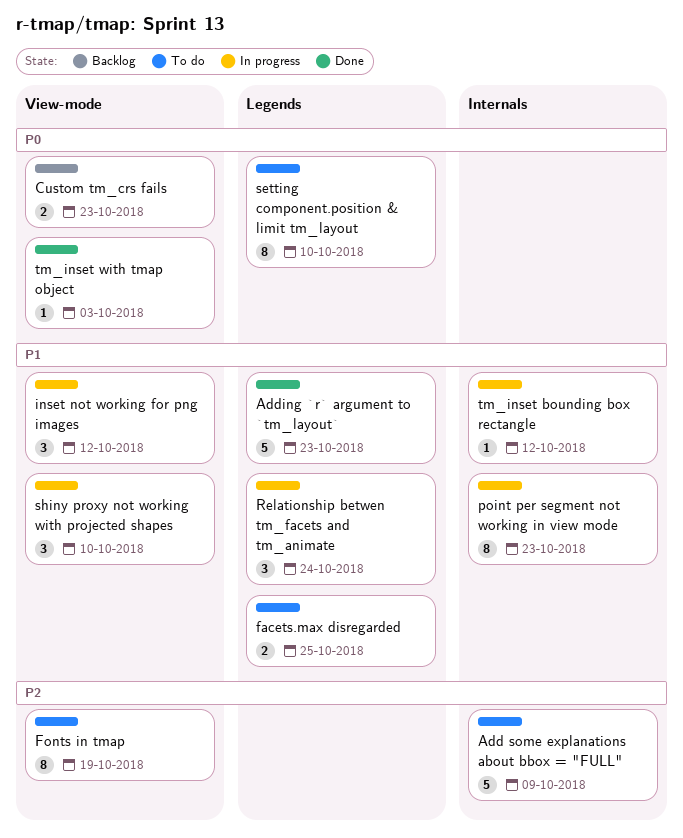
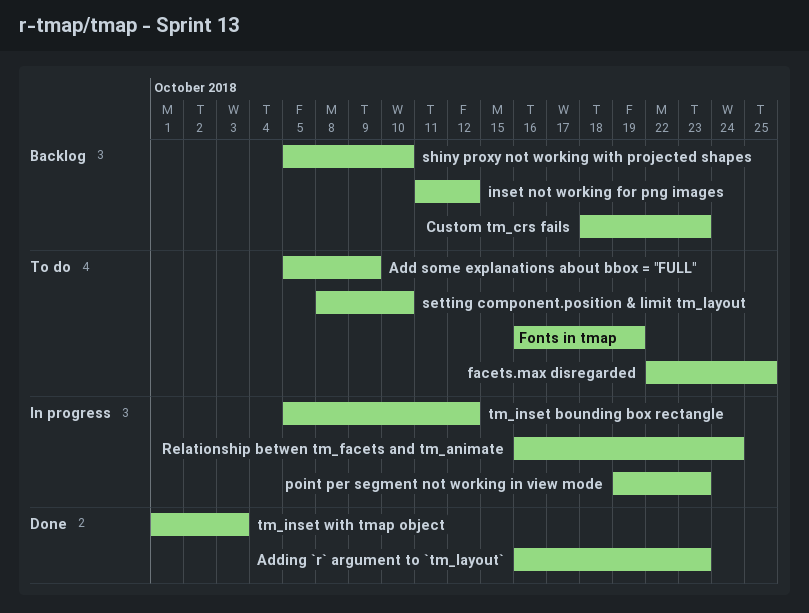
inset not working for png images, status: In progress -> Backlog
shiny proxy not working with projected shapes, status: In progress -> Backlog

